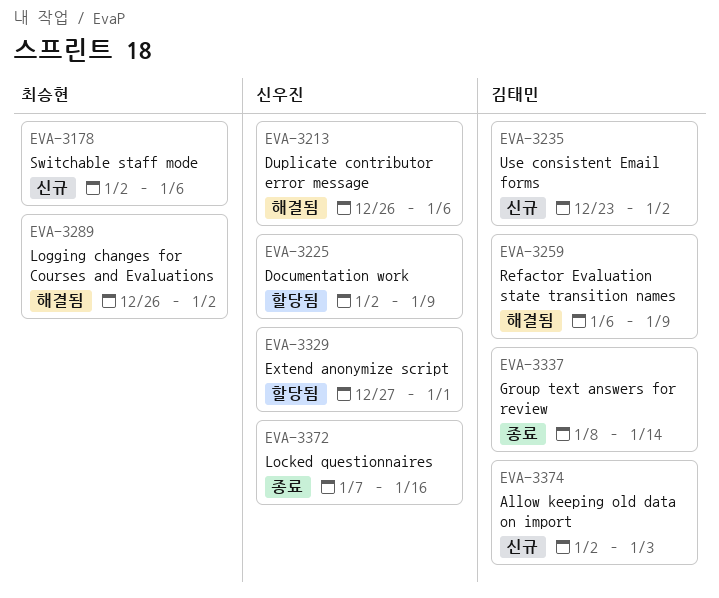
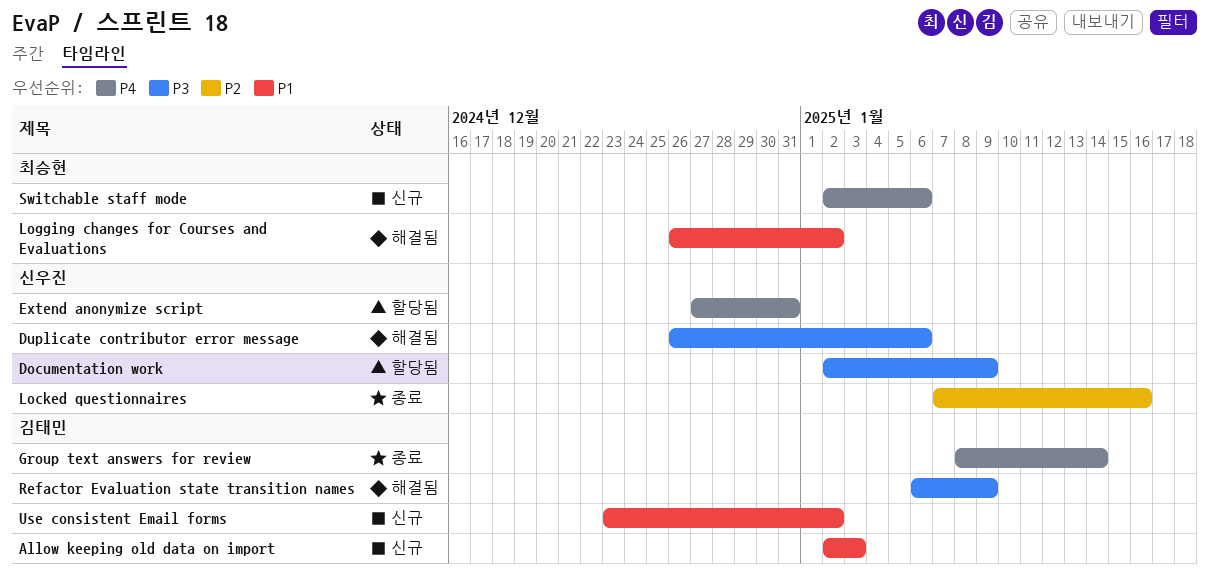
Extend anonymize script, due: Jan 1 -> Dec 31

